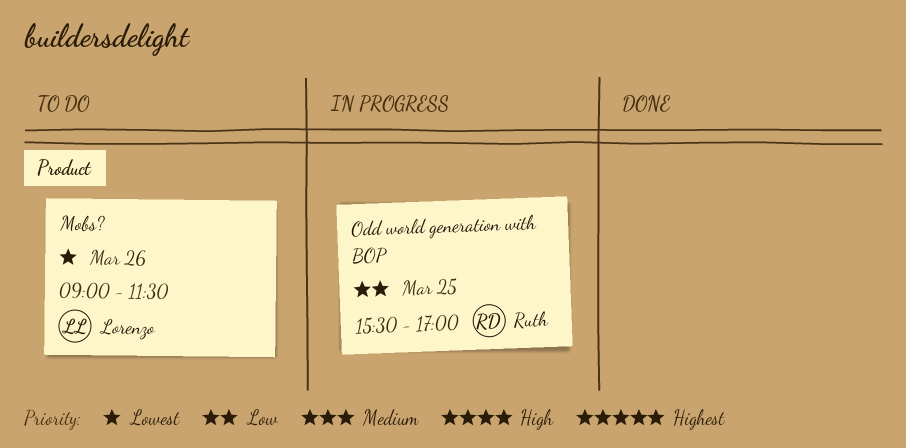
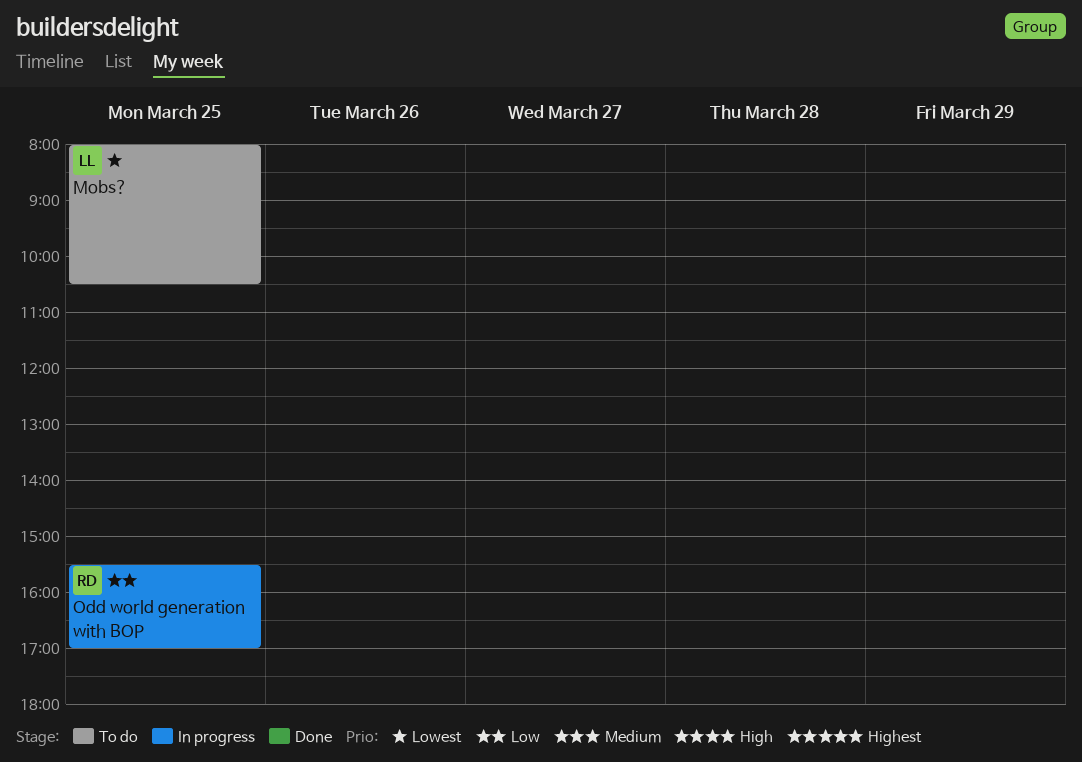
Mobs?, day: Mar 26 -> Mar 25
Mobs?, begins: 09:00 -> 08:00
Mobs?, ends: 11:30 -> 10:30

